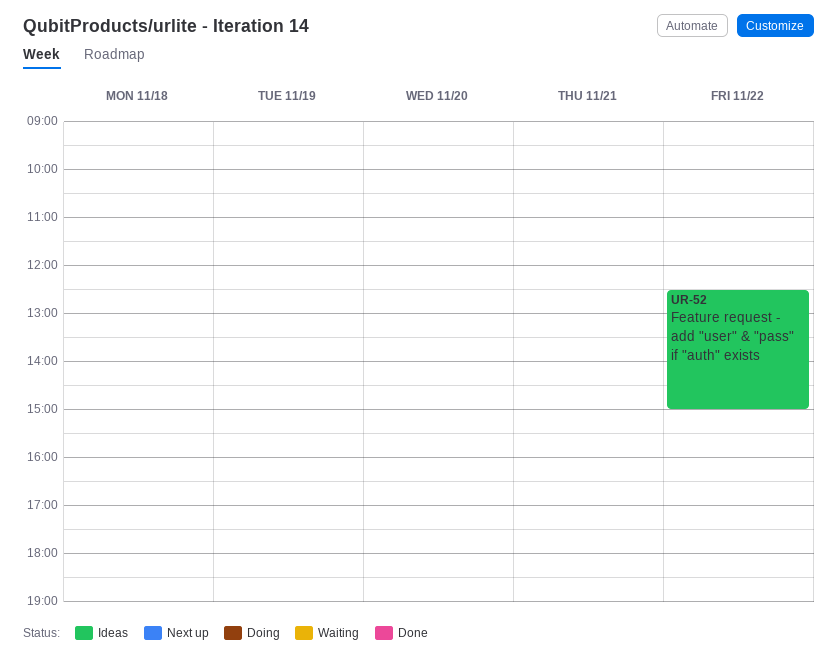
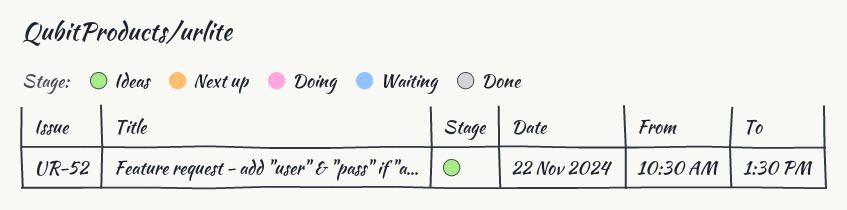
UR-52, begins: 12:30 -> 10:30
UR-52, ends: 15:00 -> 13:30

